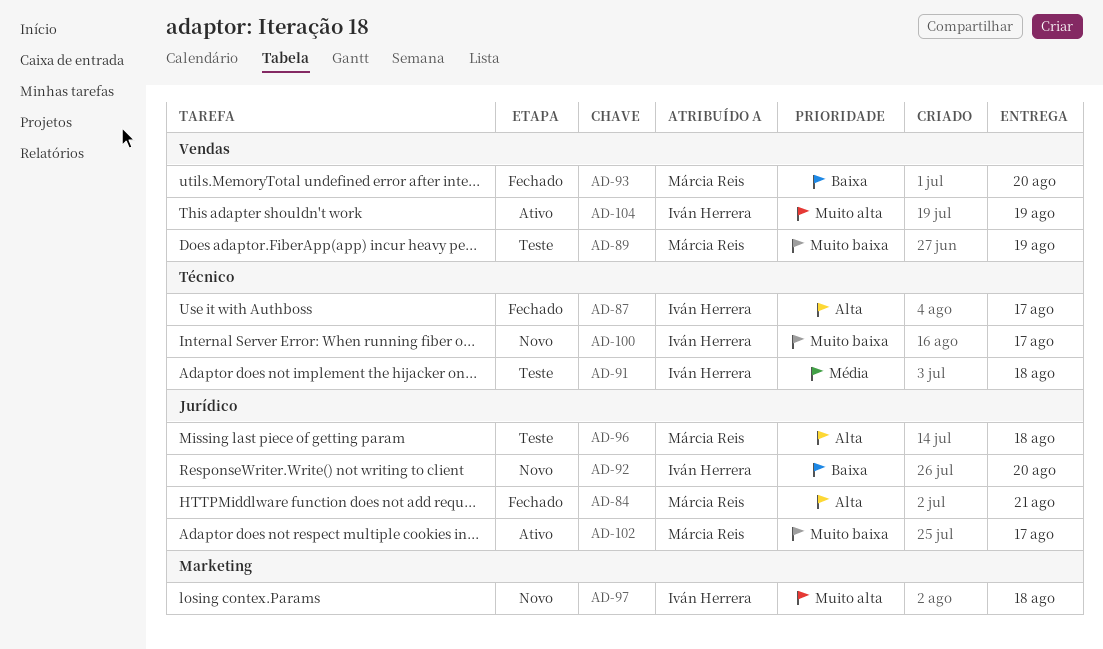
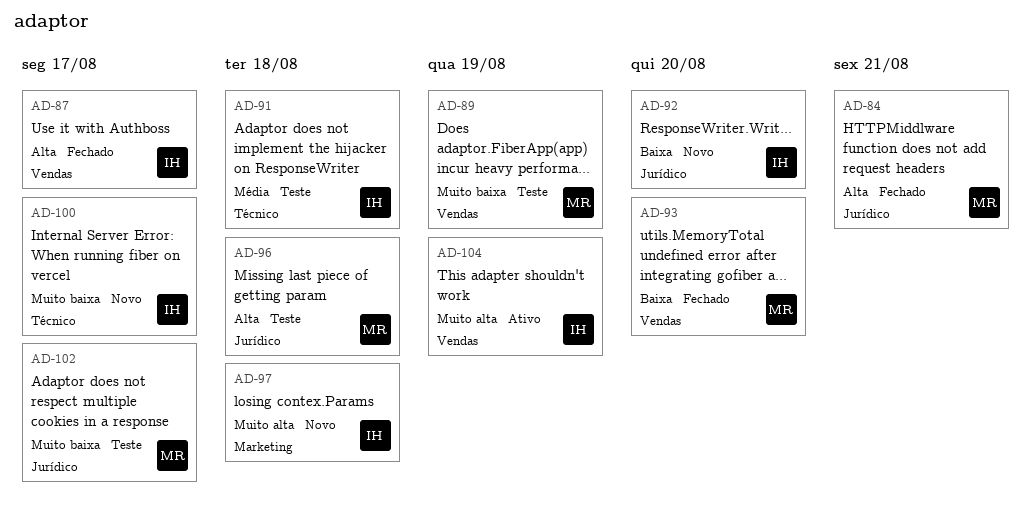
AD-87, label: Técnico -> Vendas
AD-102, status: Ativo -> Teste

